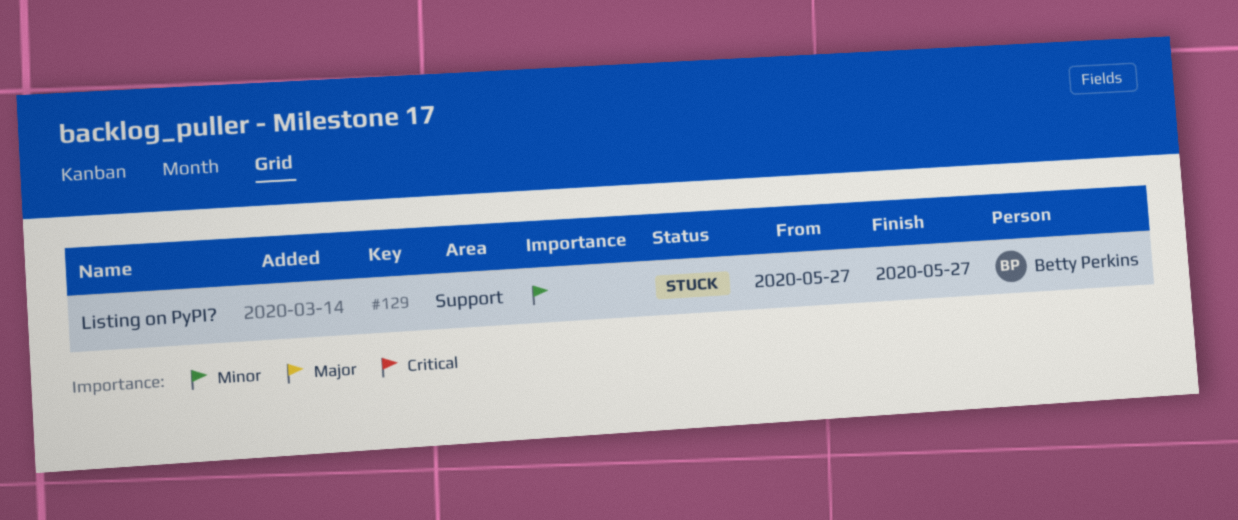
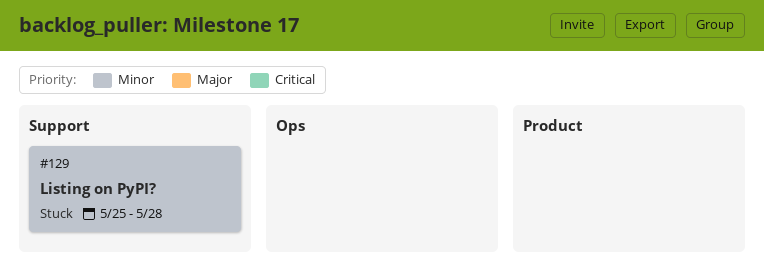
#129, start: May 27 -> May 25
#129, due: May 27 -> May 28

